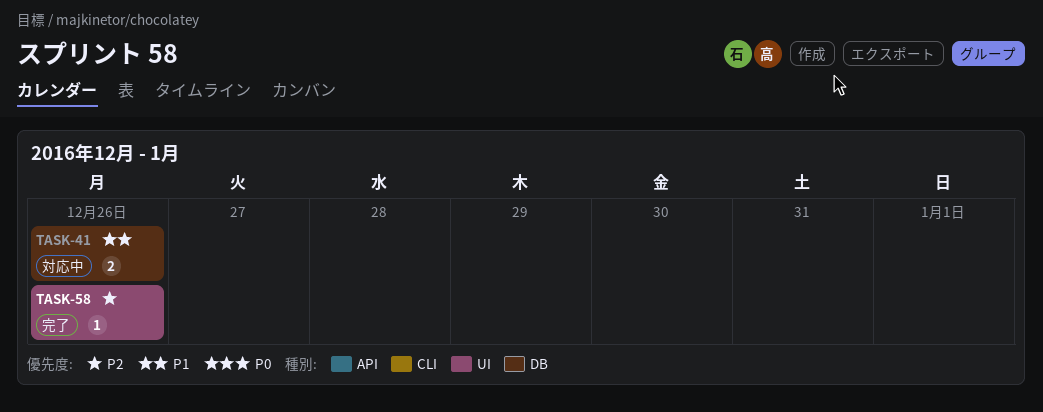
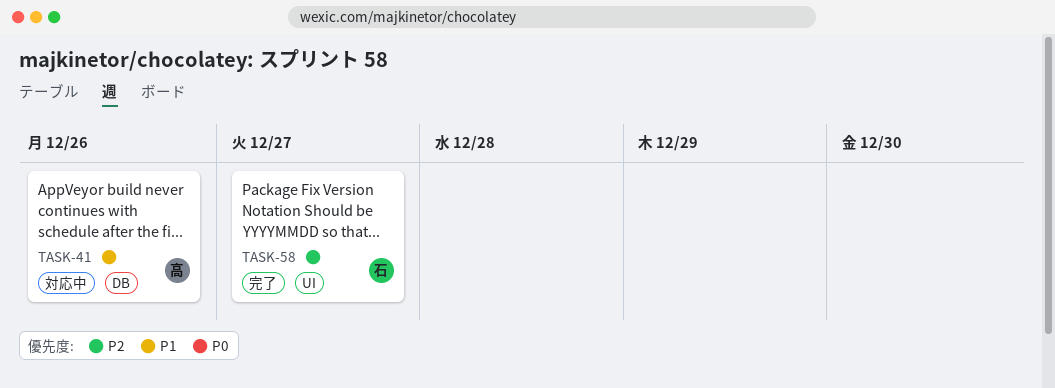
TASK-58, due: Dec 26 -> Dec 27

